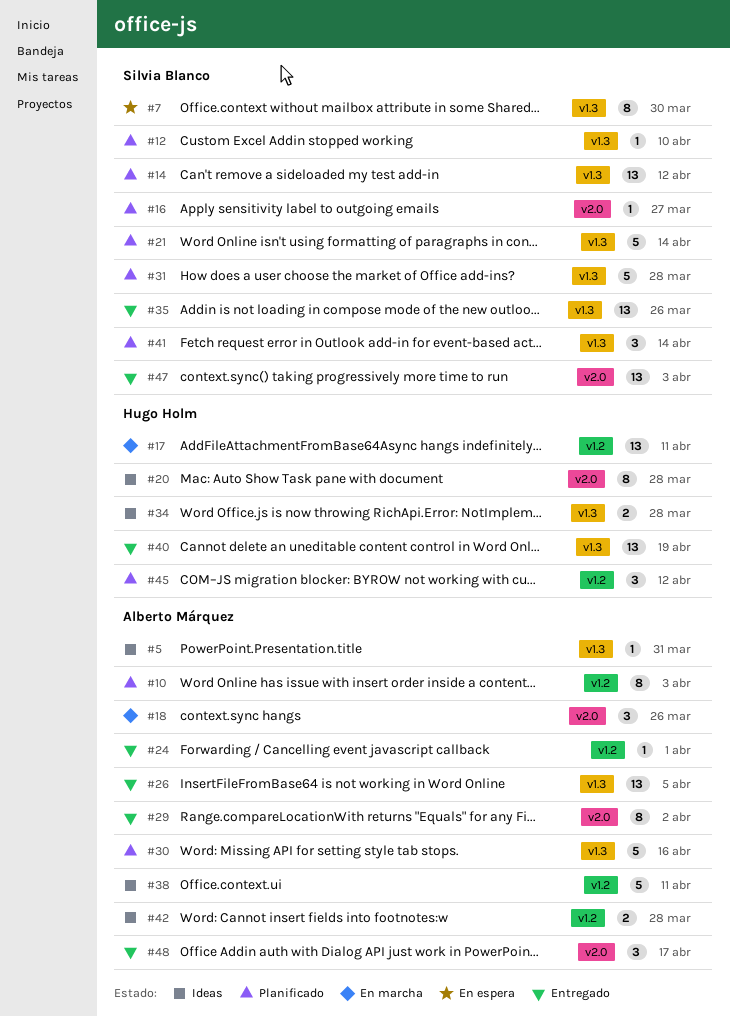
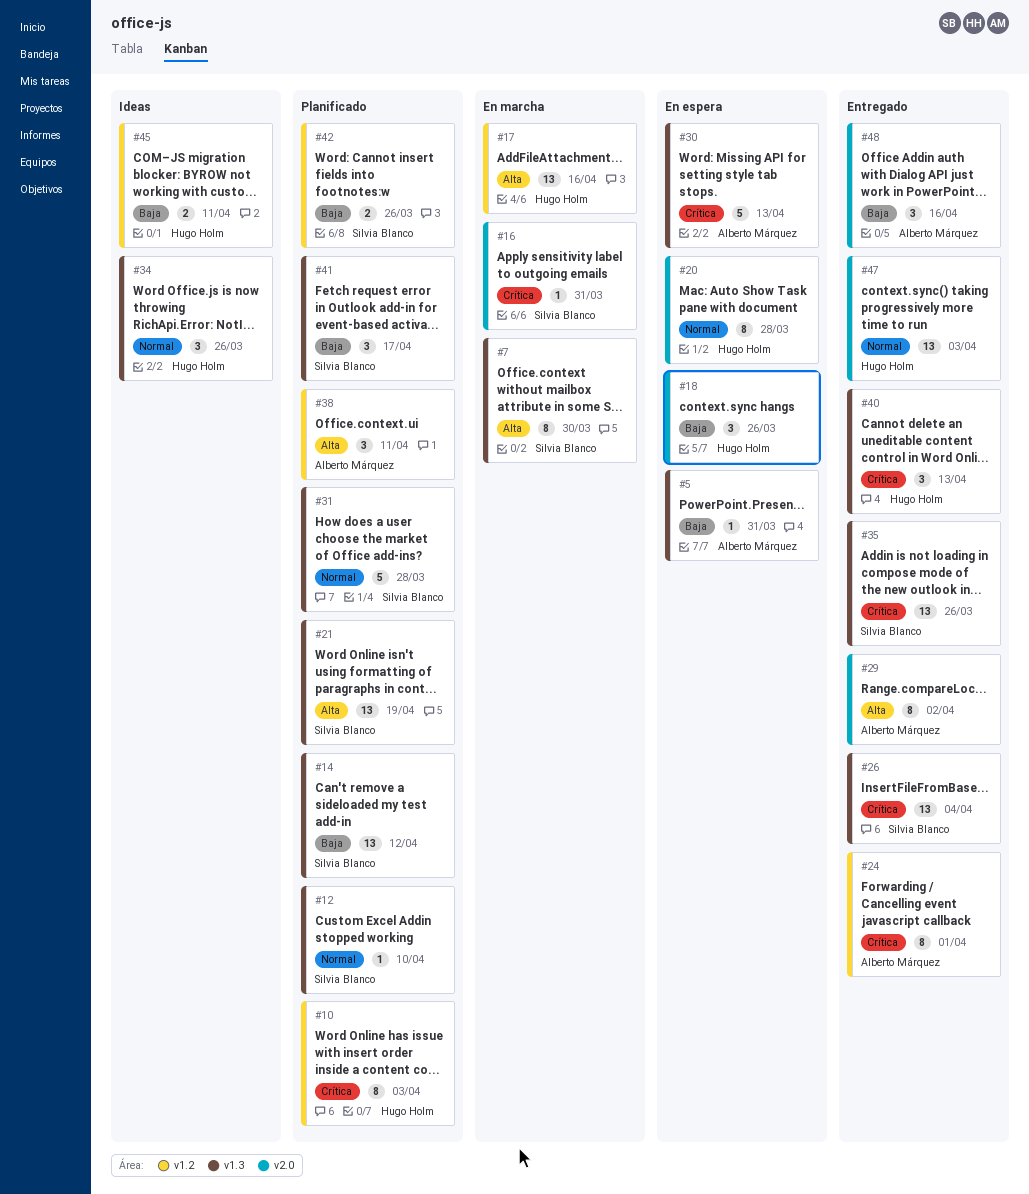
#5, status: Ideas -> En espera
#7, status: En espera -> En marcha
#10, owner: Alberto Márquez -> Hugo Holm
#16, status: Planificado -> En marcha
#16, due: Mar 27 -> Mar 31
#17, due: Apr 11 -> Apr 16
#18, status: En marcha -> En espera
#18, owner: Alberto Márquez -> Hugo Holm
#20, status: Ideas -> En espera
#21, estimate: 5 -> 13
#21, due: Apr 14 -> Apr 19
#24, estimate: 1 -> 8
#26, owner: Alberto Márquez -> Silvia Blanco
#26, due: Apr 5 -> Apr 4
#30, status: Planificado -> En espera
#30, due: Apr 16 -> Apr 13
#34, estimate: 2 -> 3
#34, due: Mar 28 -> Mar 26
#38, status: Ideas -> Planificado
#38, estimate: 5 -> 3
#40, estimate: 13 -> 3
#40, due: Apr 19 -> Apr 13
#41, due: Apr 14 -> Apr 17
#42, status: Ideas -> Planificado
#42, owner: Alberto Márquez -> Silvia Blanco
#42, due: Mar 28 -> Mar 26
#45, status: Planificado -> Ideas
#45, estimate: 3 -> 2
#45, due: Apr 12 -> Apr 11
#47, owner: Silvia Blanco -> Hugo Holm
#48, due: Apr 17 -> Apr 16

